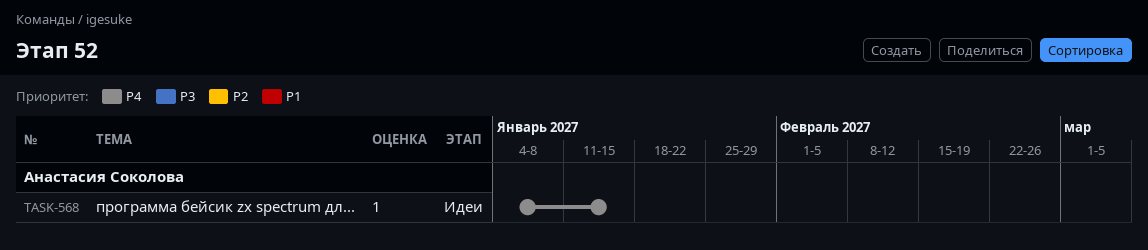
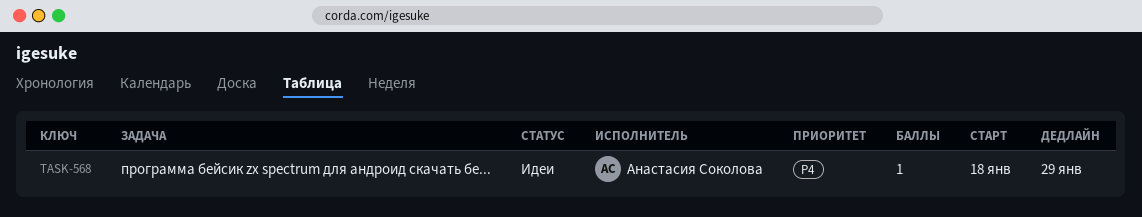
TASK-568, start: Jan 4 -> Jan 18
TASK-568, due: Jan 15 -> Jan 29

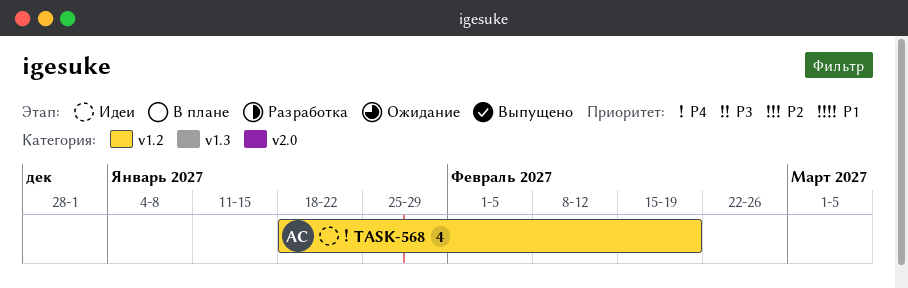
TASK-568, estimate: 1 -> 4
TASK-568, due: Jan 29 -> Feb 19

